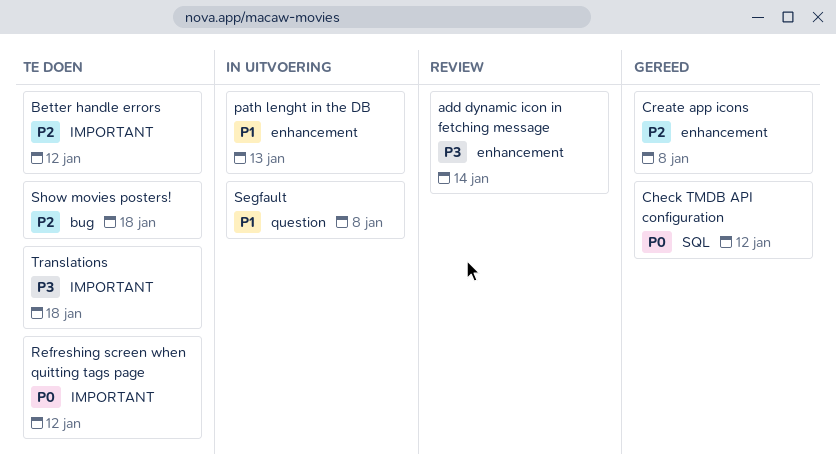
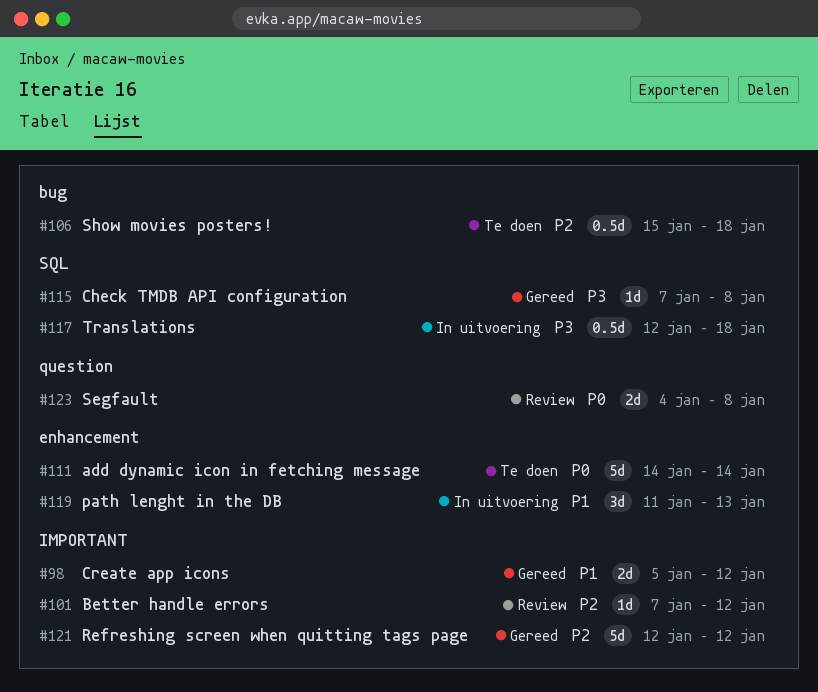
add dynamic icon in fetching message, status: Review -> Te doen
add dynamic icon in fetching message, priority: P3 -> P0
Better handle errors, status: Te doen -> Review
Check TMDB API configuration, priority: P0 -> P3
Check TMDB API configuration, due: Jan 12 -> Jan 8
Create app icons, priority: P2 -> P1
Create app icons, label: enhancement -> IMPORTANT
Create app icons, due: Jan 8 -> Jan 12
Refreshing screen when quitting tags page, status: Te doen -> Gereed
Refreshing screen when quitting tags page, priority: P0 -> P2
Segfault, status: In uitvoering -> Review
Segfault, priority: P1 -> P0
Translations, status: Te doen -> In uitvoering
Translations, label: IMPORTANT -> SQL

